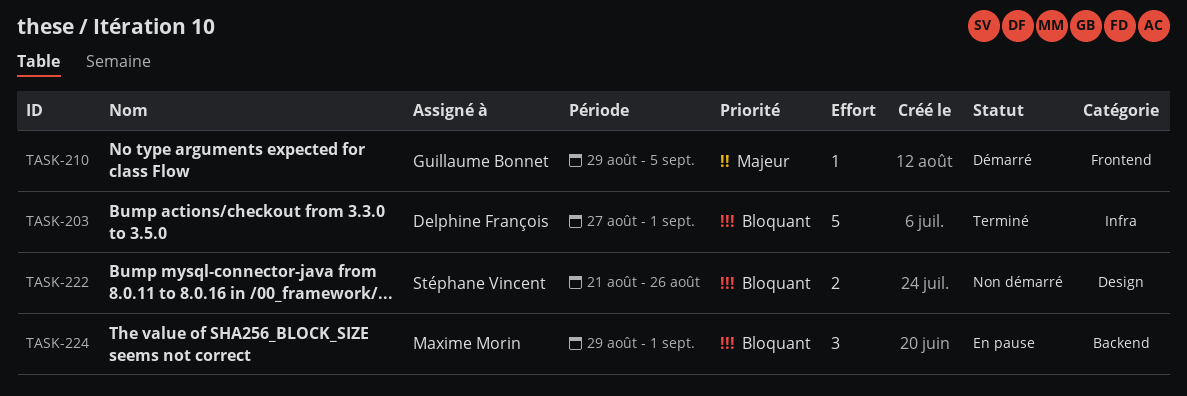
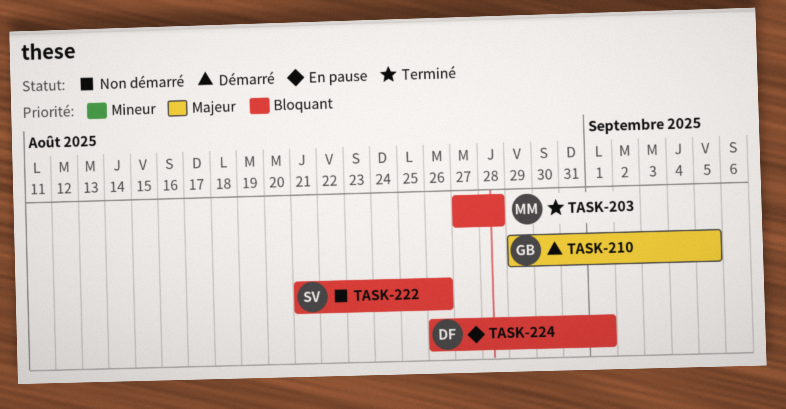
TASK-203, owner: Delphine François -> Maxime Morin
TASK-203, due: Sep 1 -> Aug 28
TASK-224, owner: Maxime Morin -> Delphine François
TASK-224, start: Aug 29 -> Aug 26

